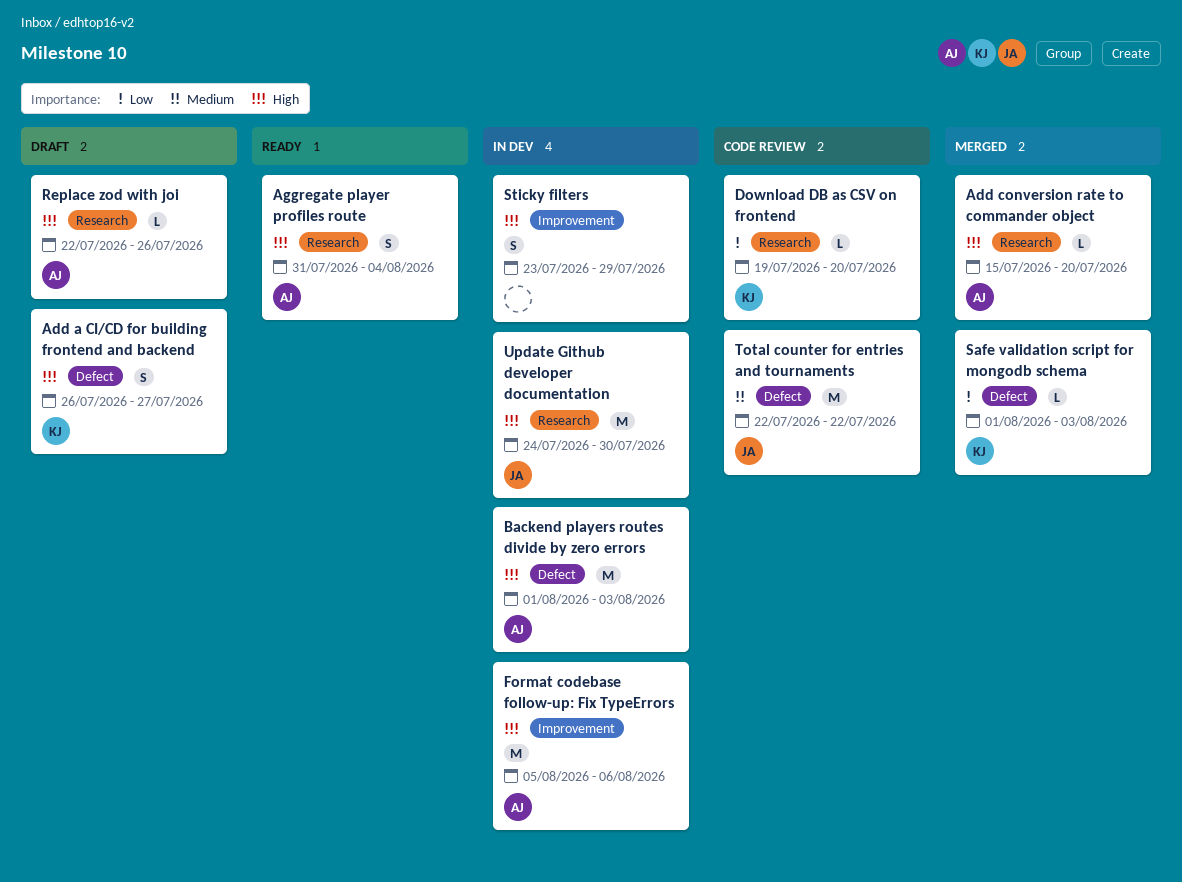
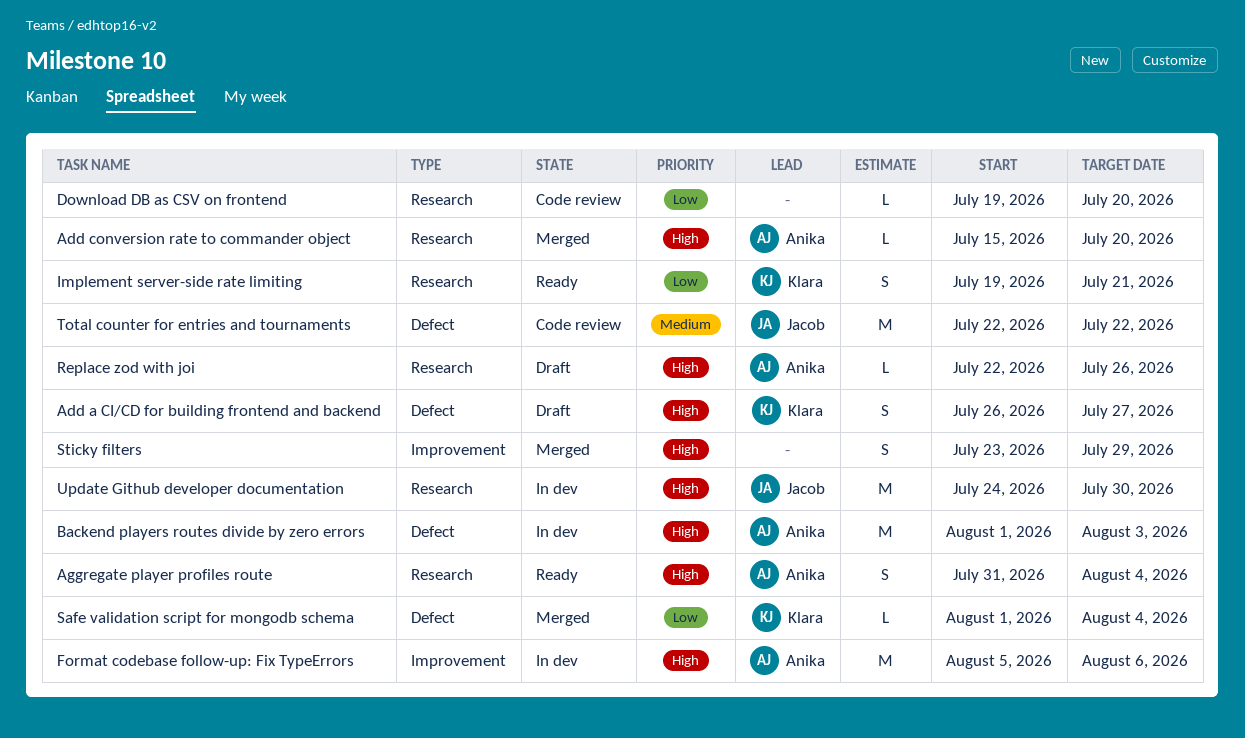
Download DB as CSV on frontend, owner: Klara -> none
Implement server-side rate limiting: none -> present
Safe validation script for mongodb schema, due: Aug 3 -> Aug 4
Sticky filters, status: In dev -> Merged

